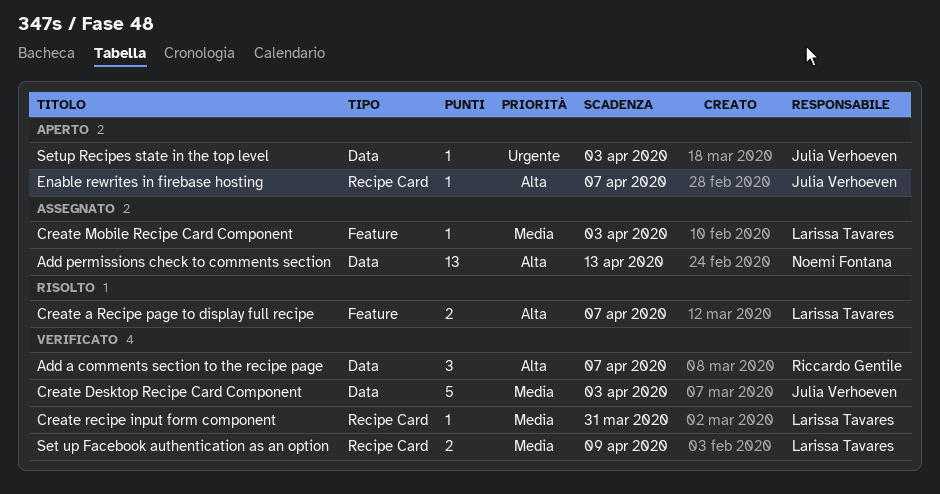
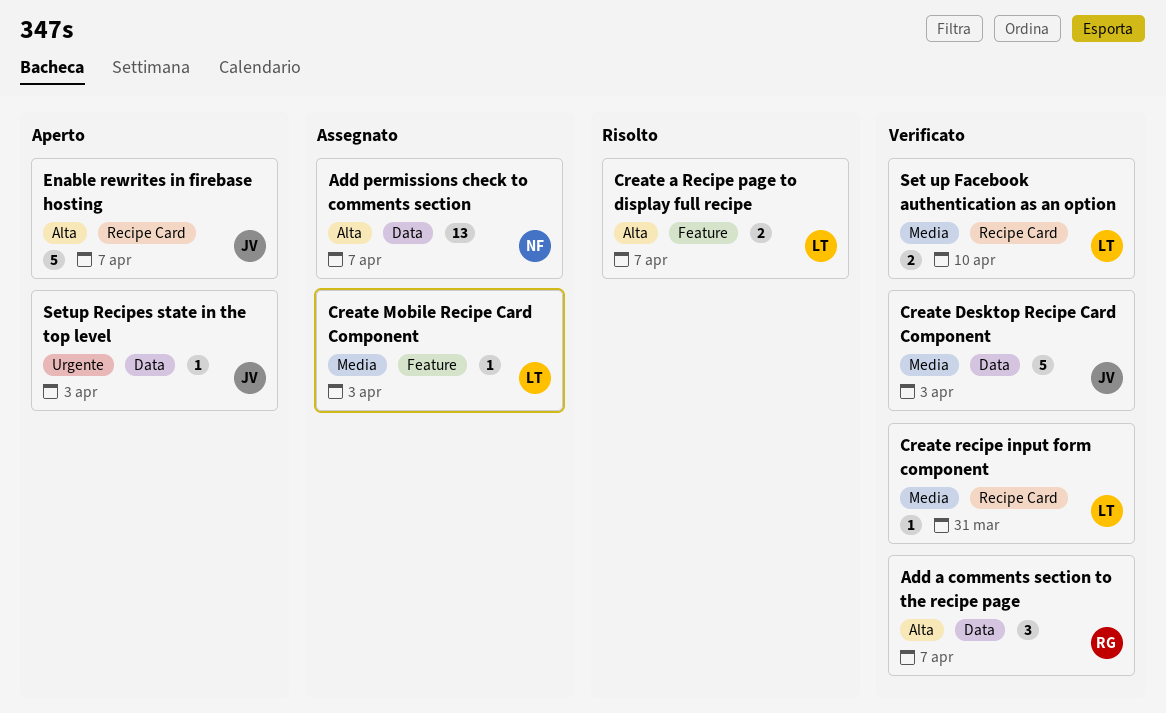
Add permissions check to comments section, due: Apr 13 -> Apr 7
Enable rewrites in firebase hosting, estimate: 1 -> 5
Set up Facebook authentication as an option, due: Apr 9 -> Apr 10

